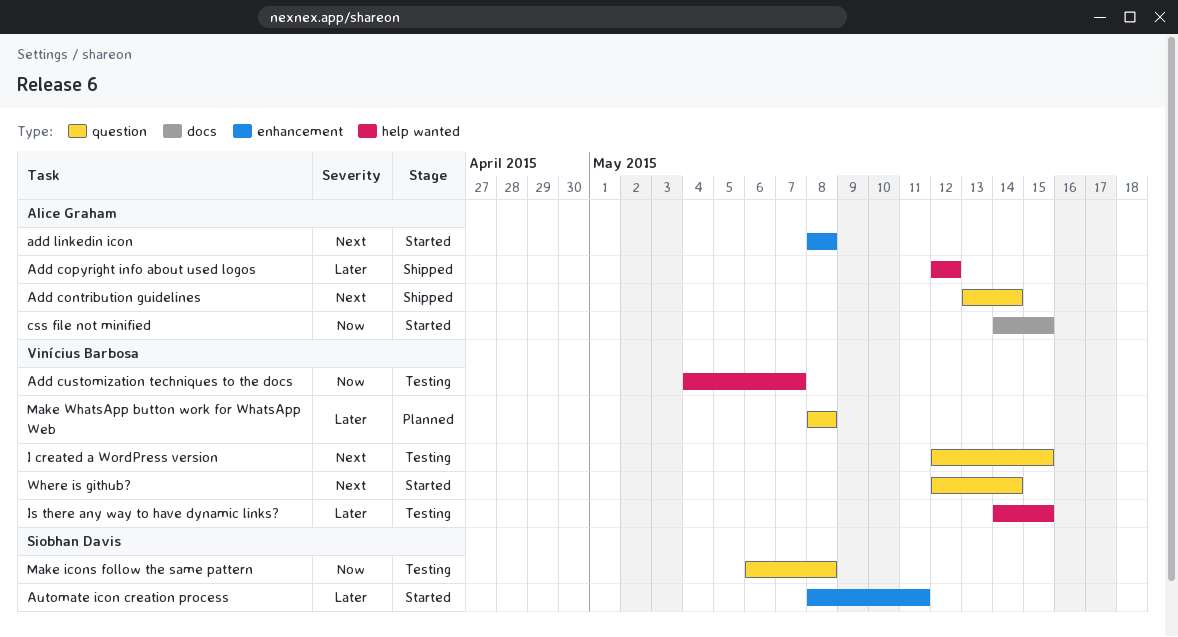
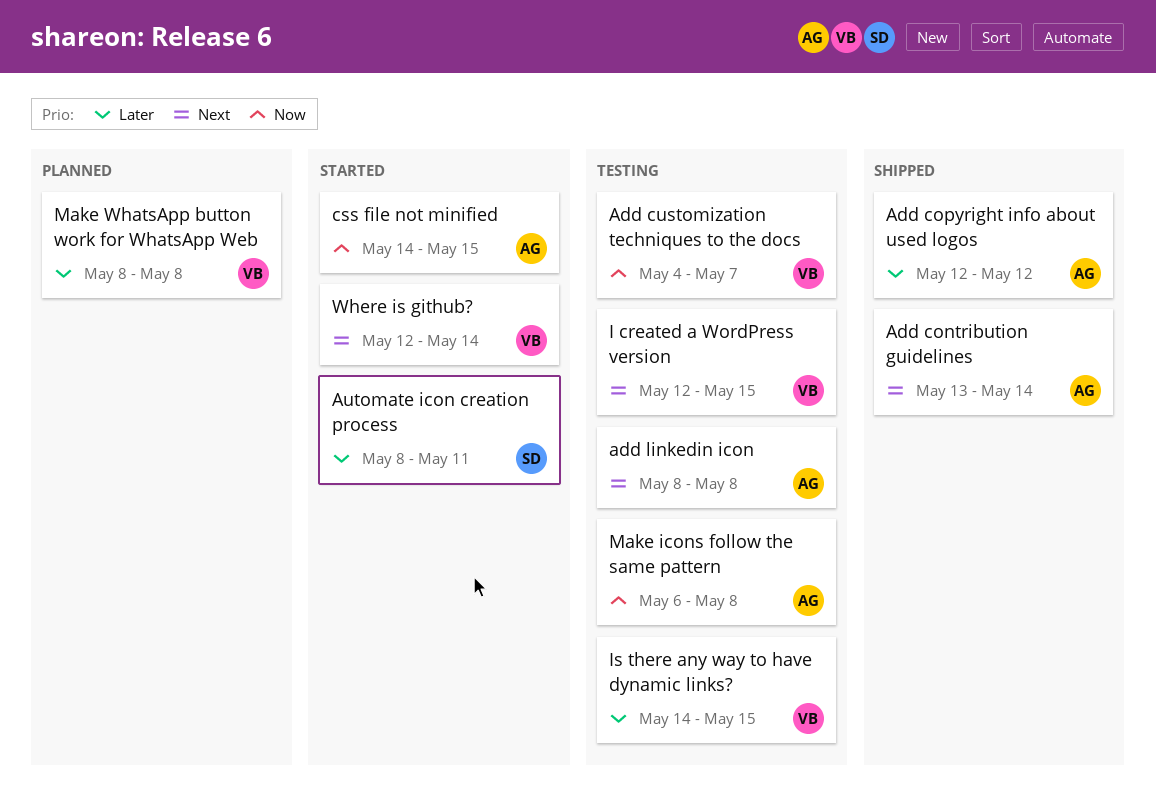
add linkedin icon, status: Started -> Testing
Make icons follow the same pattern, owner: Siobhan Davis -> Alice Graham

